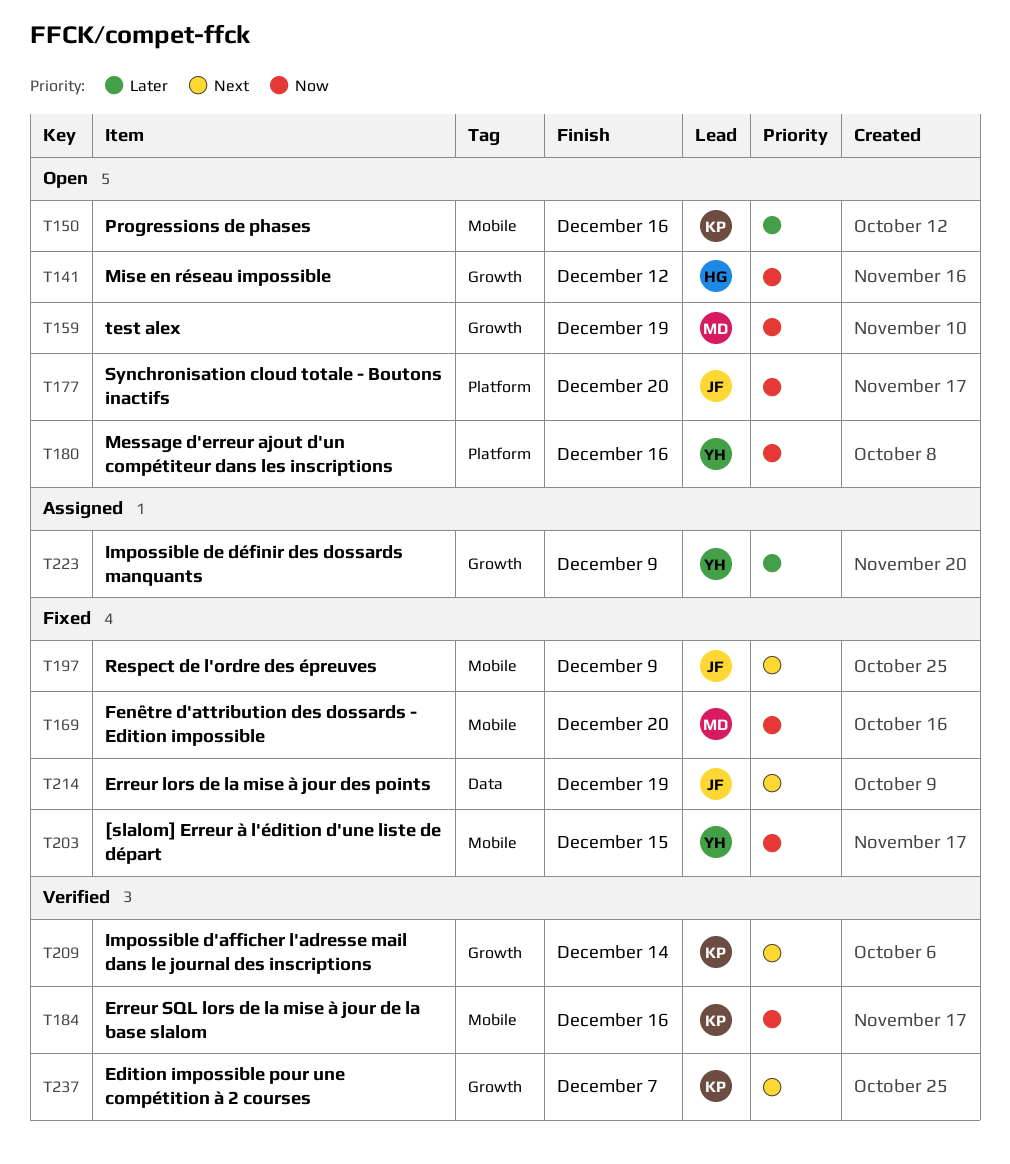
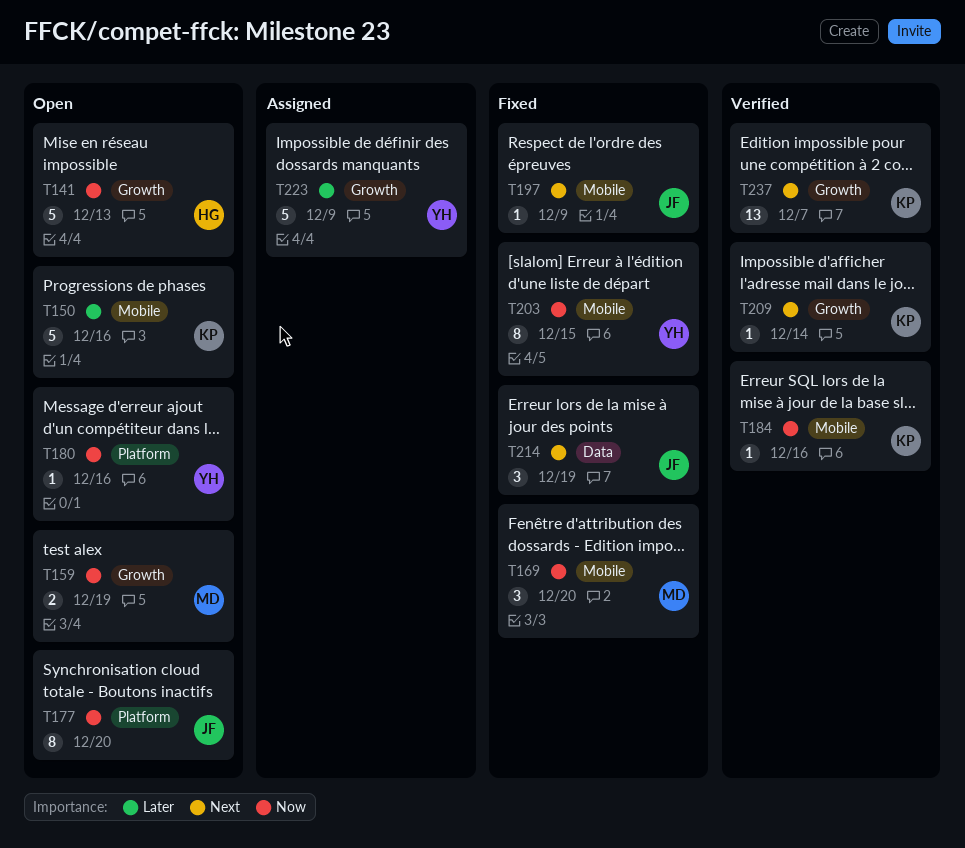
T141, due: Dec 12 -> Dec 13

